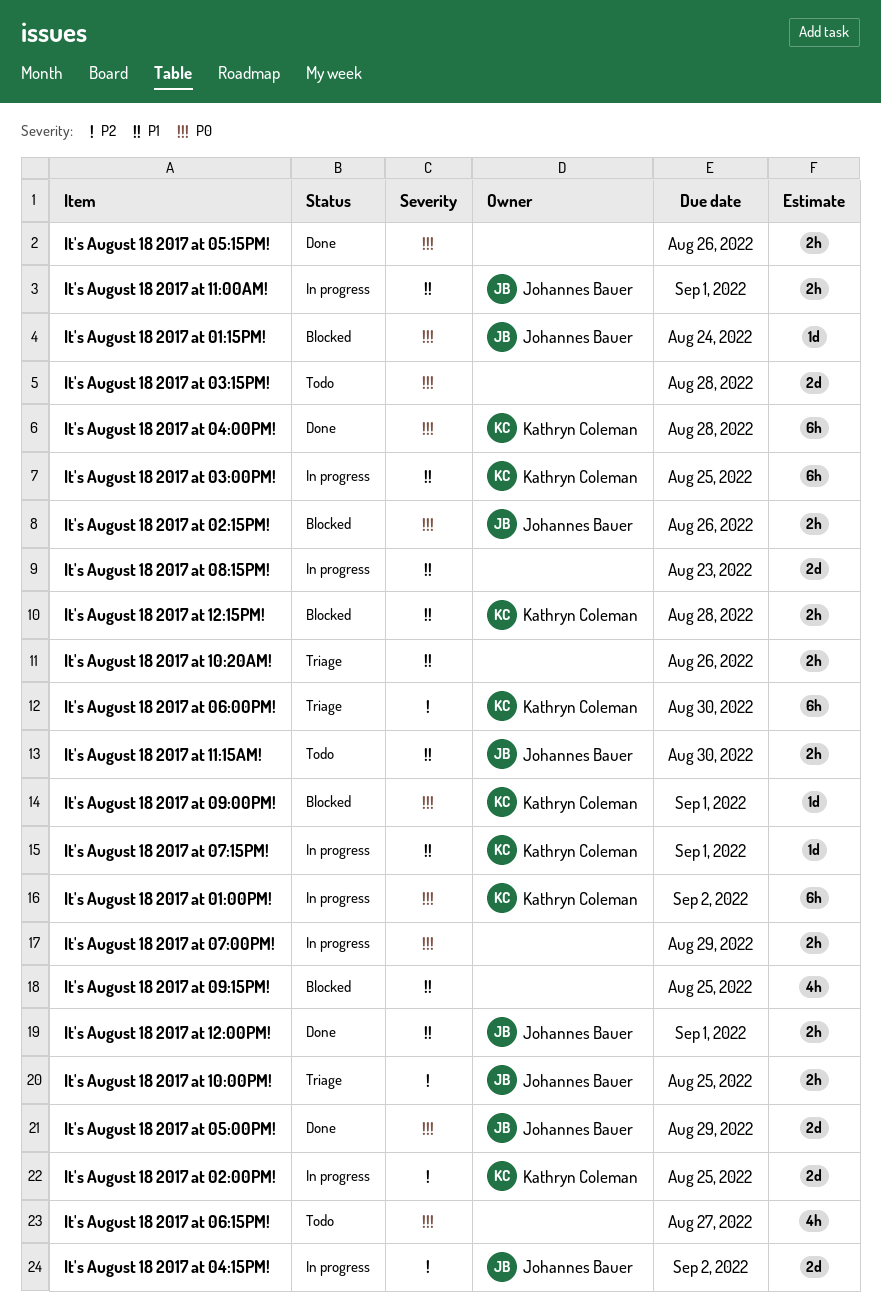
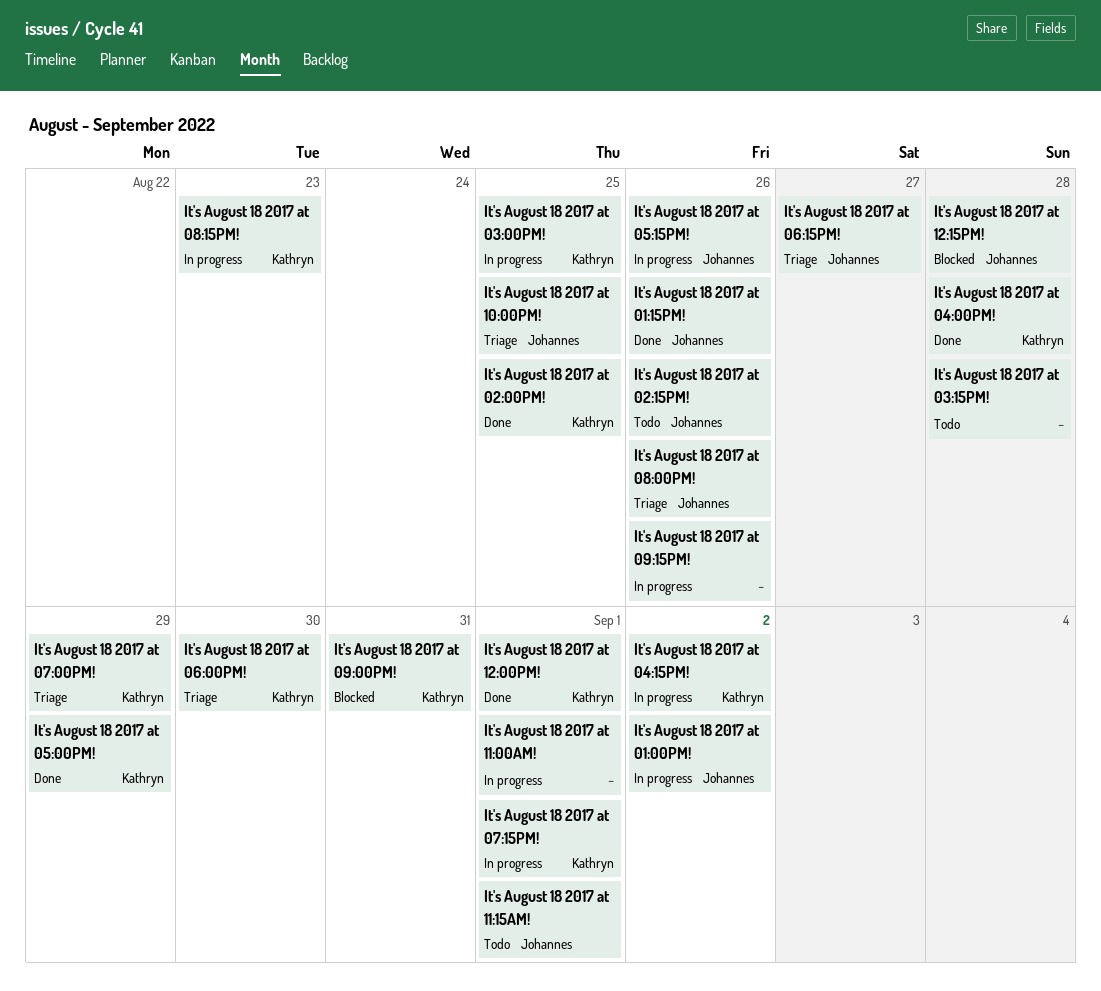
It's August 18 2017 at 01:00PM!, owner: Kathryn Coleman -> Johannes Bauer
It's August 18 2017 at 01:15PM!, status: Blocked -> Done
It's August 18 2017 at 01:15PM!, due: Aug 24 -> Aug 26
It's August 18 2017 at 02:00PM!, status: In progress -> Done
It's August 18 2017 at 02:15PM!, status: Blocked -> Todo
It's August 18 2017 at 04:15PM!, owner: Johannes Bauer -> Kathryn Coleman
It's August 18 2017 at 05:00PM!, owner: Johannes Bauer -> Kathryn Coleman
It's August 18 2017 at 05:15PM!, status: Done -> In progress
It's August 18 2017 at 05:15PM!, owner: none -> Johannes Bauer
It's August 18 2017 at 06:15PM!, status: Todo -> Triage
It's August 18 2017 at 06:15PM!, owner: none -> Johannes Bauer
It's August 18 2017 at 07:00PM!, status: In progress -> Triage
It's August 18 2017 at 07:00PM!, owner: none -> Kathryn Coleman
It's August 18 2017 at 08:00PM!: none -> present
It's August 18 2017 at 08:15PM!, owner: none -> Kathryn Coleman
It's August 18 2017 at 09:00PM!, due: Sep 1 -> Aug 31
It's August 18 2017 at 09:15PM!, status: Blocked -> In progress
It's August 18 2017 at 09:15PM!, due: Aug 25 -> Aug 26
It's August 18 2017 at 10:20AM!: present -> none
It's August 18 2017 at 11:00AM!, owner: Johannes Bauer -> none
It's August 18 2017 at 11:15AM!, due: Aug 30 -> Sep 1
It's August 18 2017 at 12:00PM!, owner: Johannes Bauer -> Kathryn Coleman
It's August 18 2017 at 12:15PM!, owner: Kathryn Coleman -> Johannes Bauer

